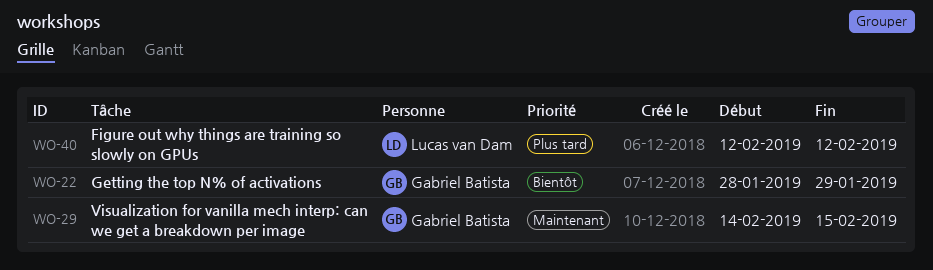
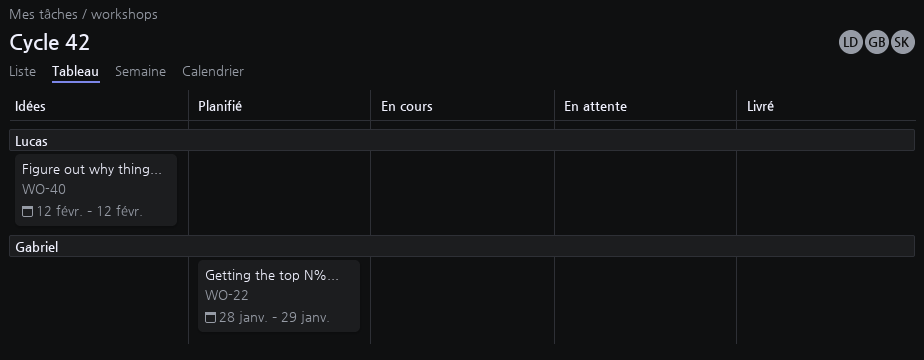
WO-29: present -> none

